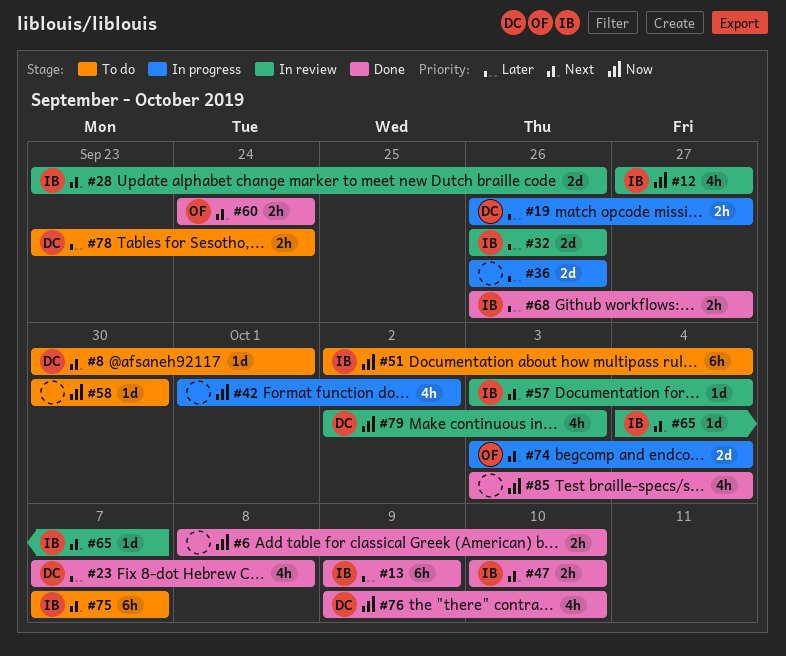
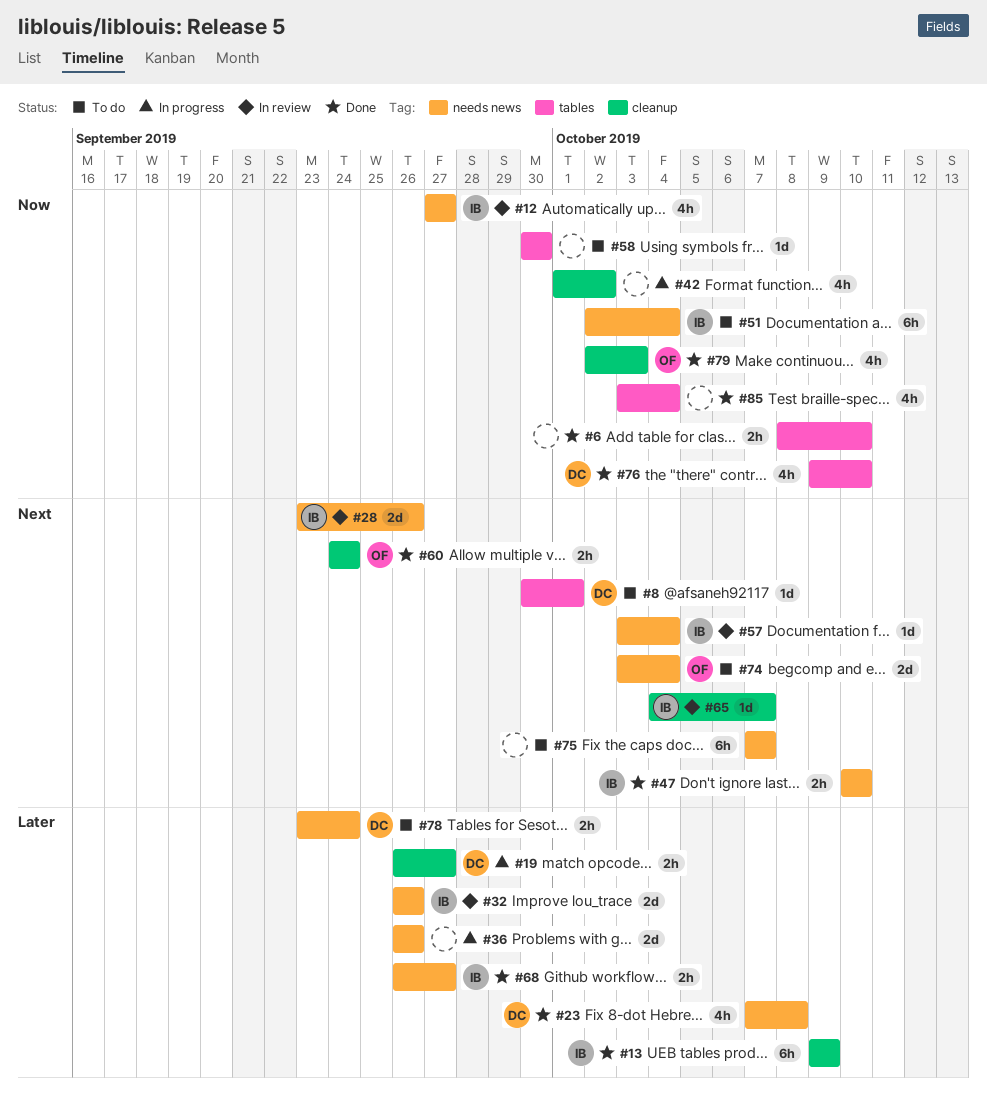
#74, status: In progress -> To do
#75, owner: IB -> none
#79, status: In review -> Done
#79, owner: DC -> OF

